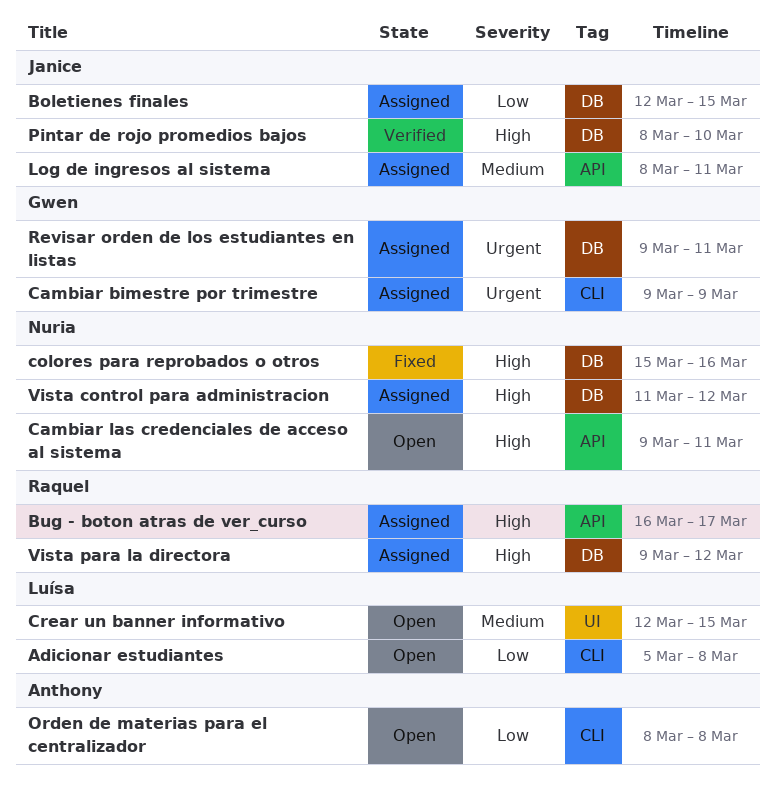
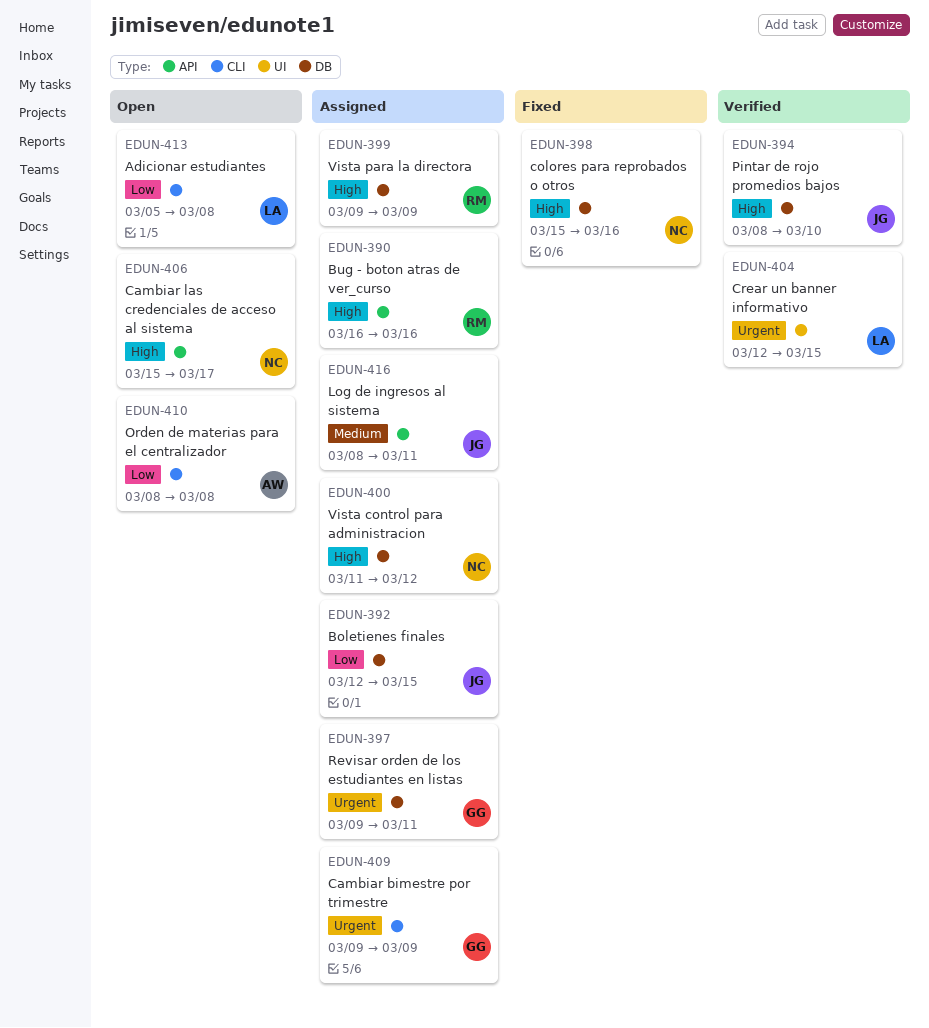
Bug - boton atras de ver_curso, due: Mar 17 -> Mar 16
Cambiar las credenciales de acceso al sistema, start: Mar 9 -> Mar 15
Cambiar las credenciales de acceso al sistema, due: Mar 11 -> Mar 17
Crear un banner informativo, status: Open -> Verified
Crear un banner informativo, priority: Medium -> Urgent
Vista para la directora, due: Mar 12 -> Mar 9

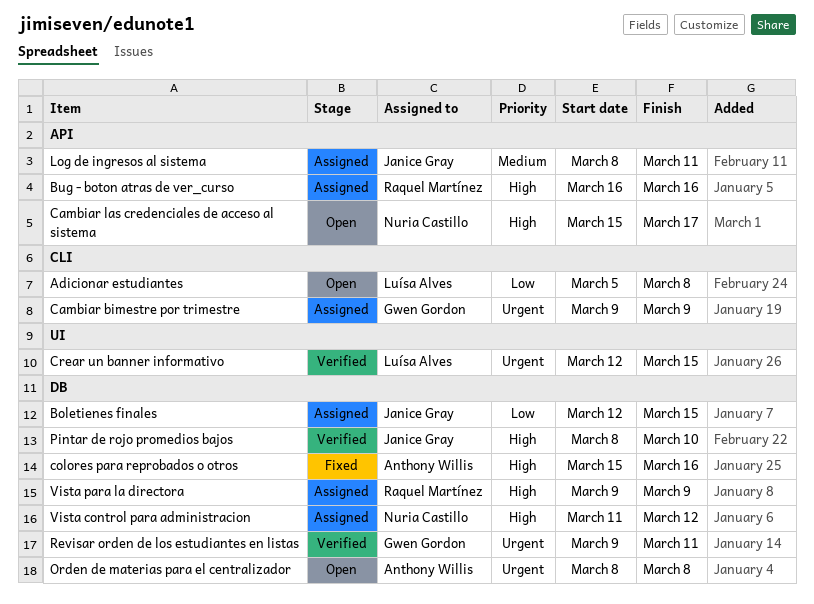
colores para reprobados o otros, owner: Nuria Castillo -> Anthony Willis
Orden de materias para el centralizador, priority: Low -> Urgent
Orden de materias para el centralizador, label: CLI -> DB
Revisar orden de los estudiantes en listas, status: Assigned -> Verified

